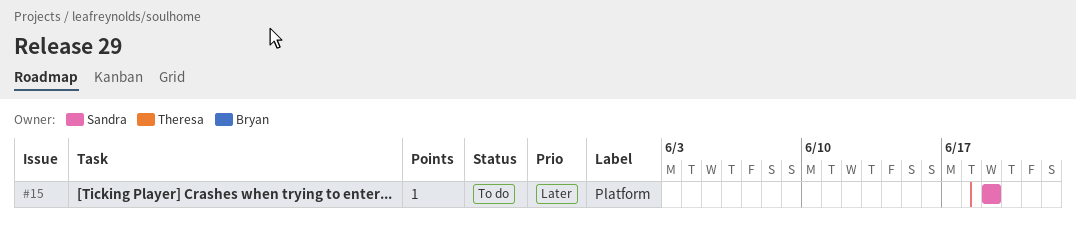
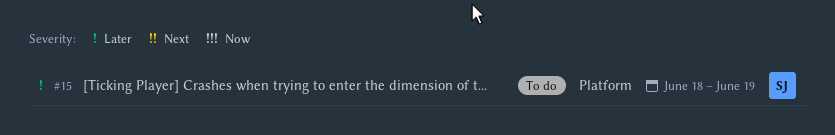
#15, start: Jun 19 -> Jun 18

